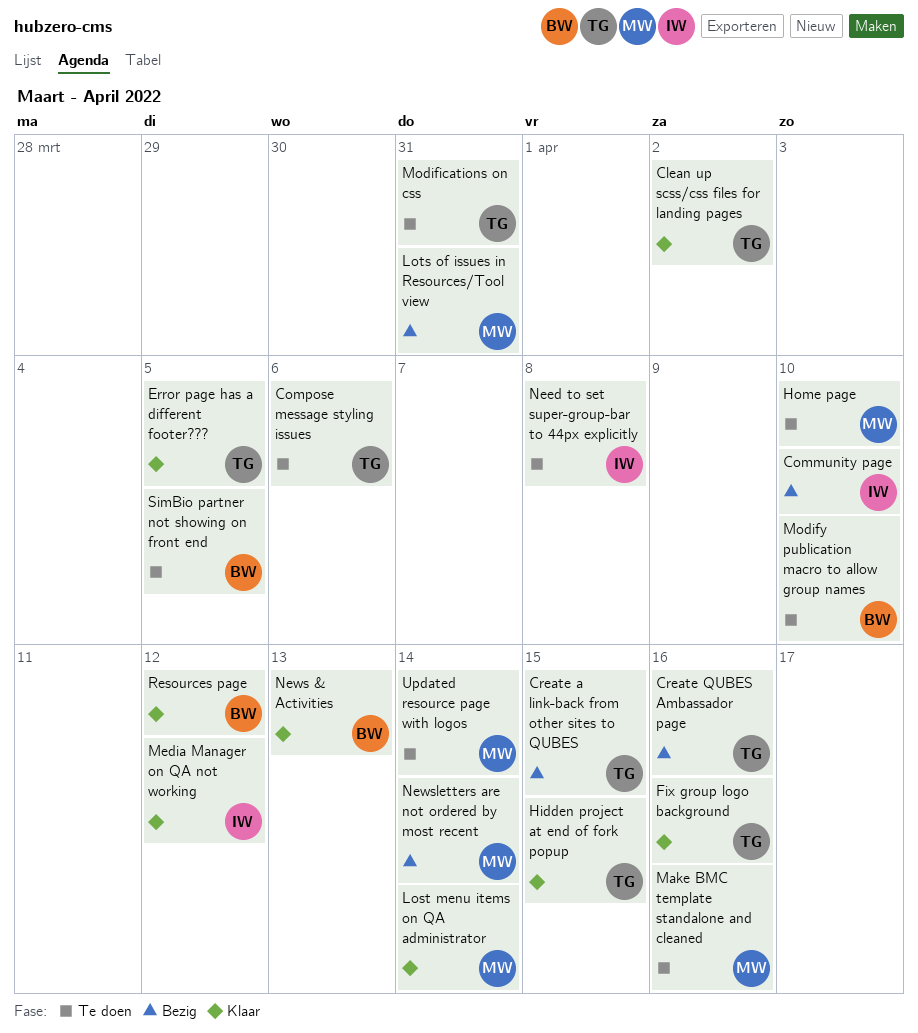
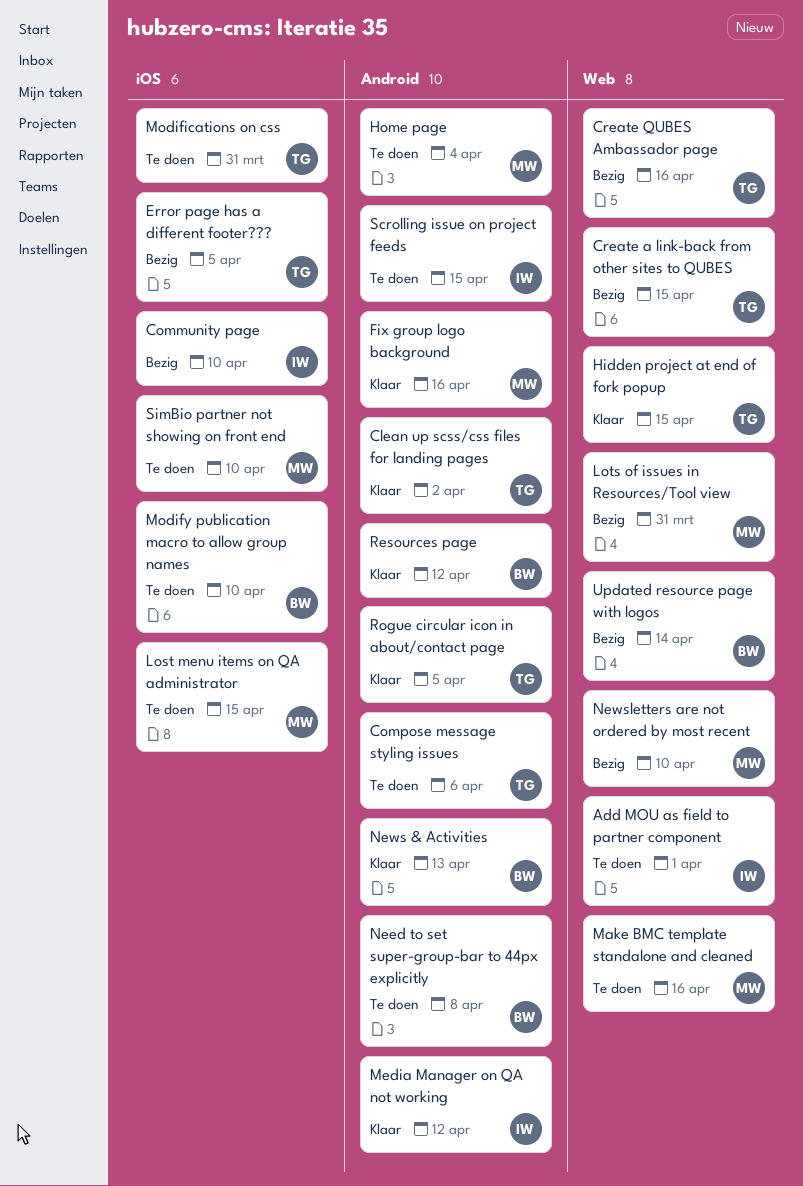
Add MOU as field to partner component: none -> present
Error page has a different footer???, status: Klaar -> Bezig
Fix group logo background, owner: TG -> MW
Home page, due: Apr 10 -> Apr 4
Lost menu items on QA administrator, status: Klaar -> Te doen
Lost menu items on QA administrator, due: Apr 14 -> Apr 15
Need to set super-group-bar to 44px explicitly, owner: IW -> BW
Newsletters are not ordered by most recent, due: Apr 14 -> Apr 10
Rogue circular icon in about/contact page: none -> present
Scrolling issue on project feeds: none -> present
SimBio partner not showing on front end, owner: BW -> MW
SimBio partner not showing on front end, due: Apr 5 -> Apr 10
Updated resource page with logos, status: Te doen -> Bezig
Updated resource page with logos, owner: MW -> BW

